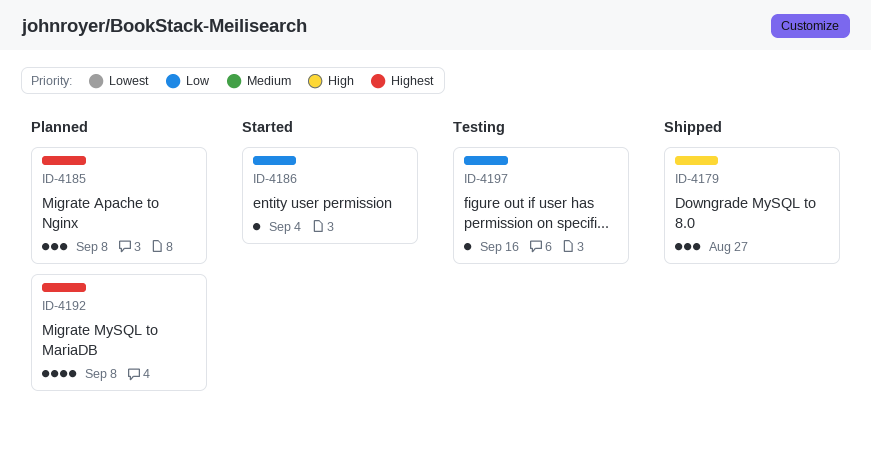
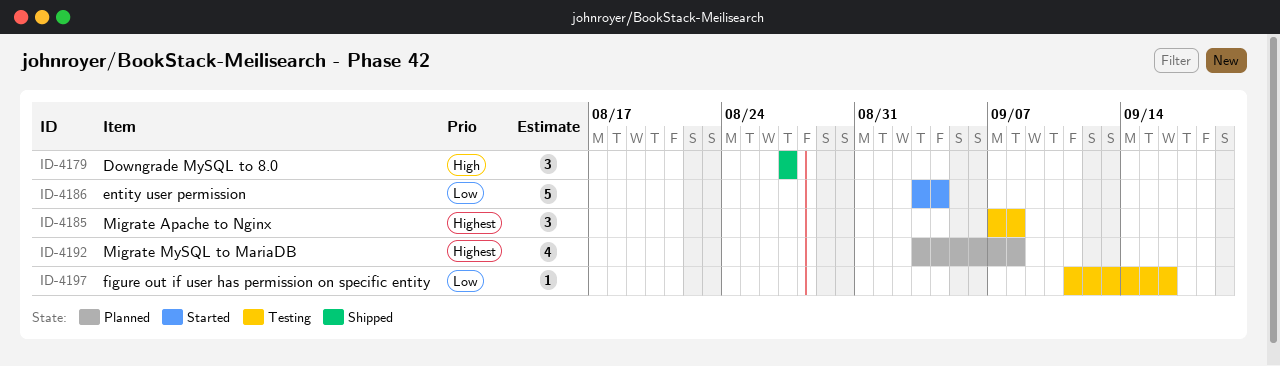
ID-4185, status: Planned -> Testing
ID-4186, estimate: 1 -> 5

